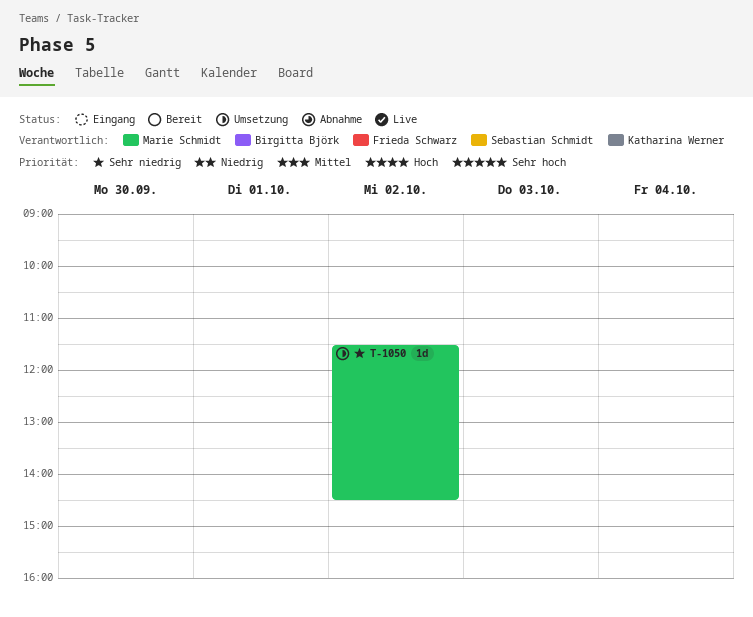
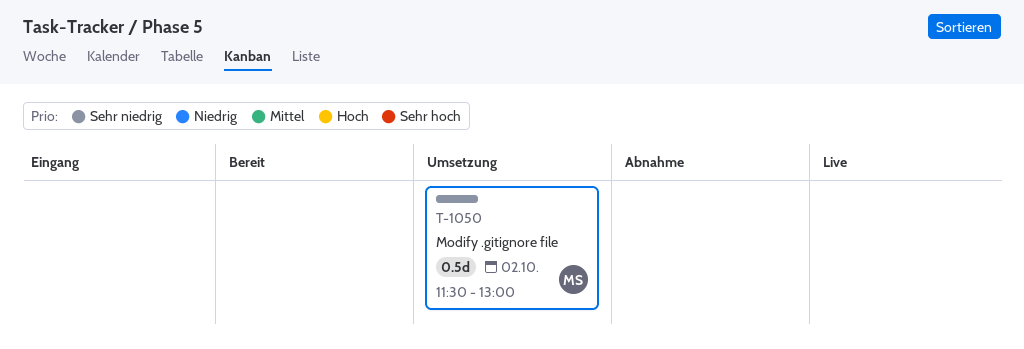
T-1050, estimate: 1d -> 0.5d
T-1050, ends: 14:30 -> 13:00

